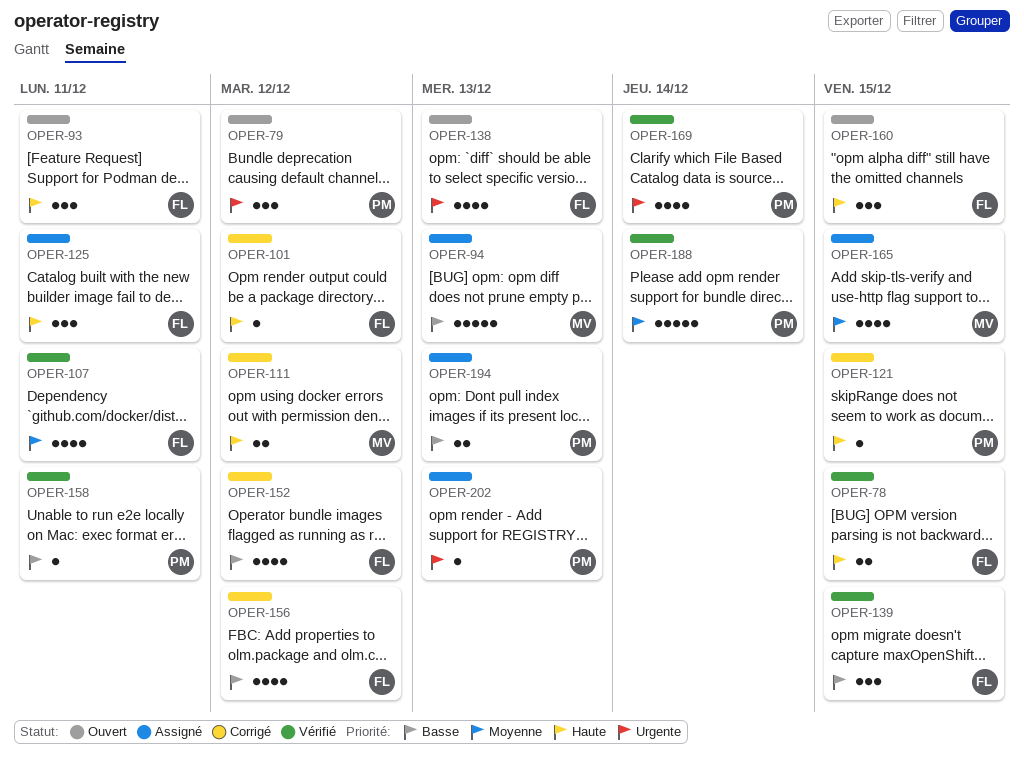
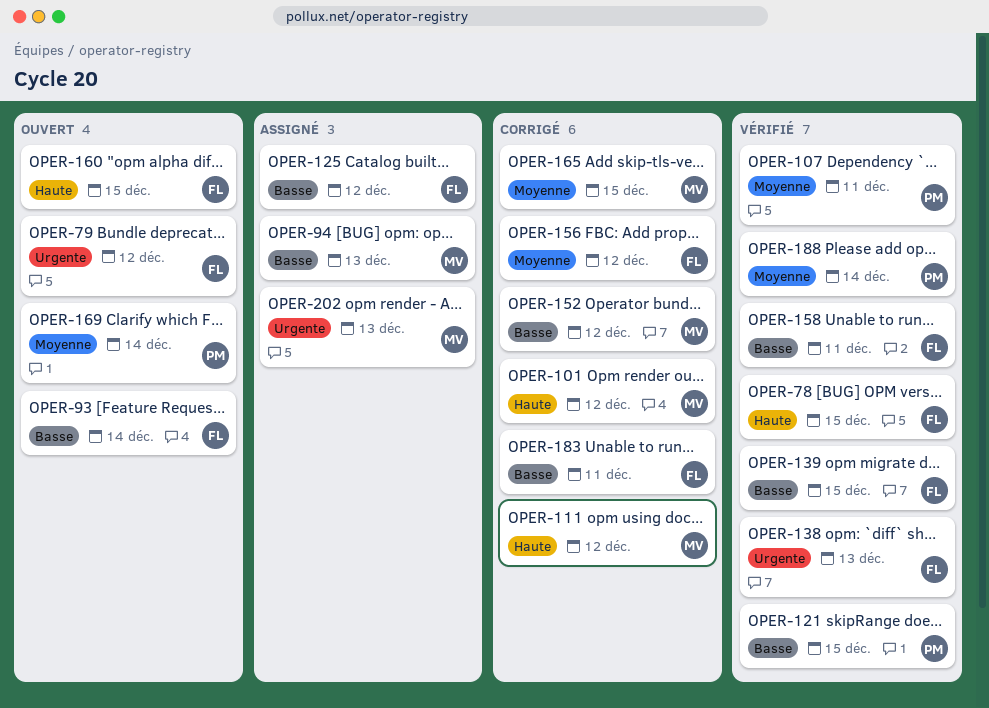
OPER-79, owner: PM -> FL
OPER-93, priority: Haute -> Basse
OPER-93, due: Dec 11 -> Dec 14
OPER-101, owner: FL -> MV
OPER-107, owner: FL -> PM
OPER-121, status: Corrigé -> Vérifié
OPER-121, priority: Haute -> Basse
OPER-125, priority: Haute -> Basse
OPER-125, due: Dec 11 -> Dec 12
OPER-138, status: Ouvert -> Vérifié
OPER-152, owner: FL -> MV
OPER-156, priority: Basse -> Moyenne
OPER-158, owner: PM -> FL
OPER-165, status: Assigné -> Corrigé
OPER-169, status: Vérifié -> Ouvert
OPER-169, priority: Urgente -> Moyenne
OPER-183: none -> present
OPER-194: present -> none
OPER-202, owner: PM -> MV

